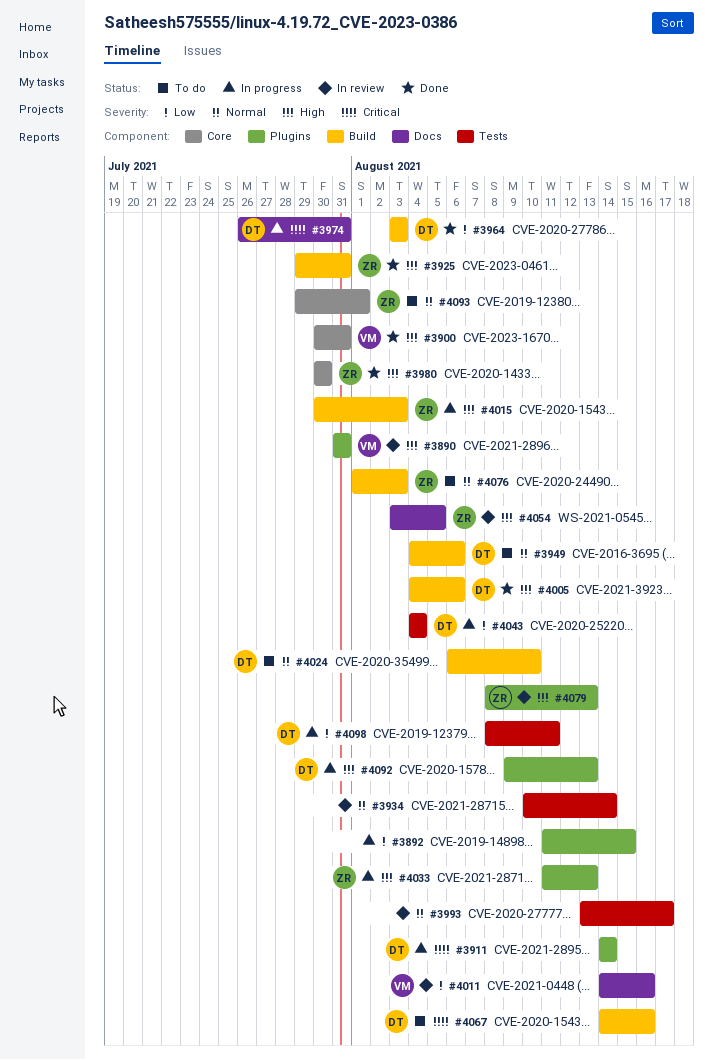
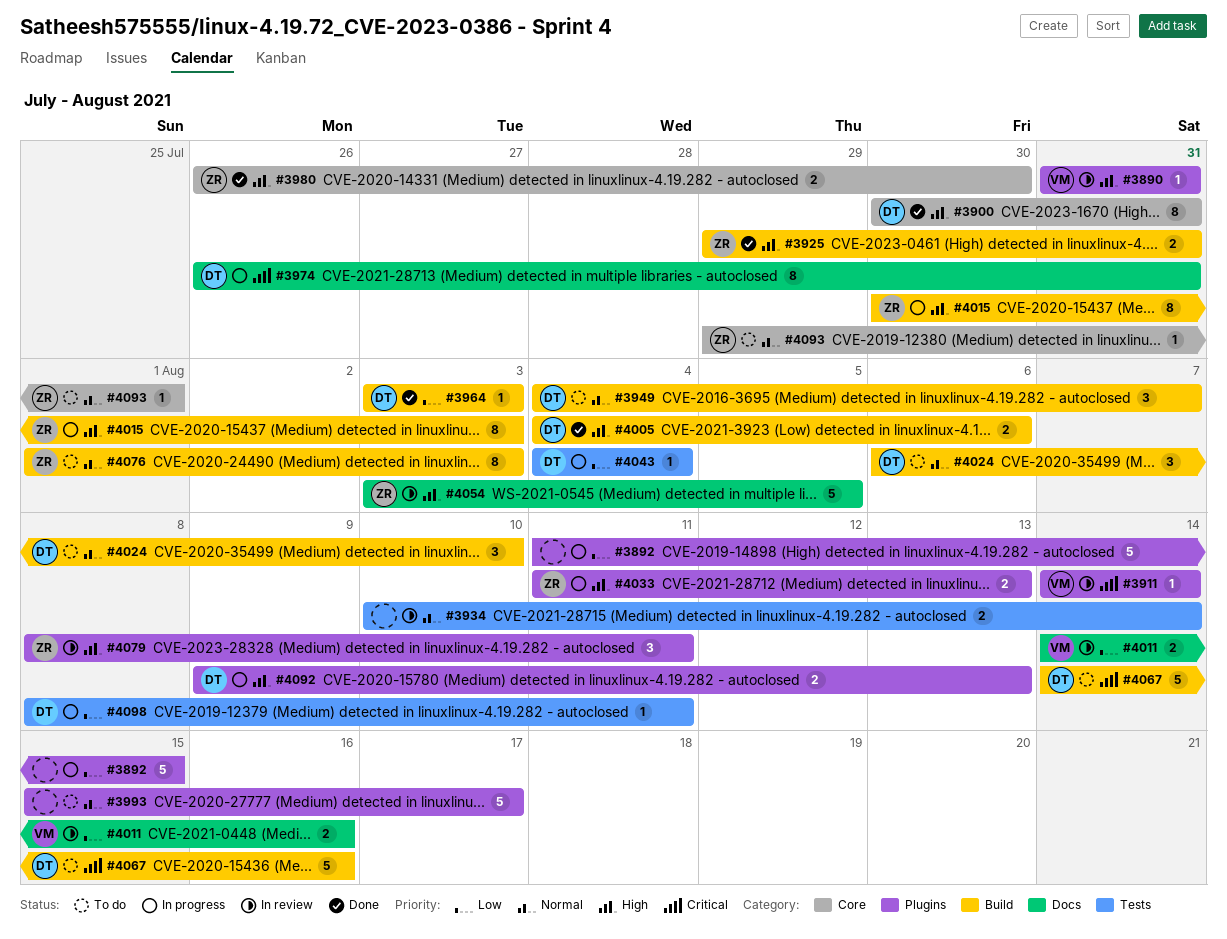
#3900, owner: VM -> DT
#3911, status: In progress -> In review
#3911, owner: DT -> VM
#3949, due: Aug 6 -> Aug 7
#3980, start: Jul 30 -> Jul 26
#3993, status: In review -> To do
#3993, label: Tests -> Plugins
#3993, start: Aug 13 -> Aug 15
#4079, due: Aug 13 -> Aug 11

